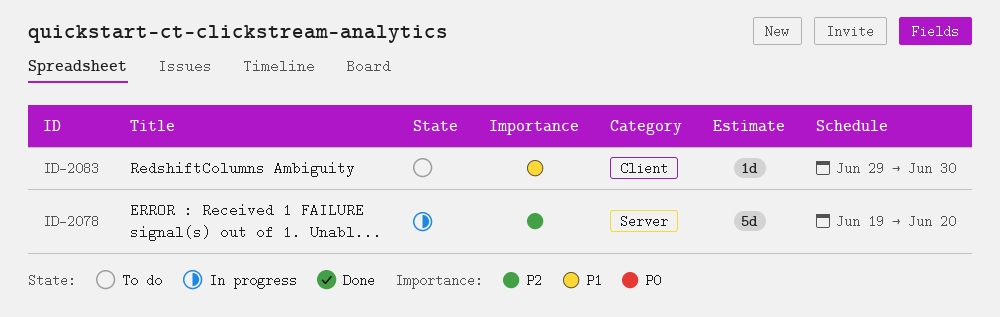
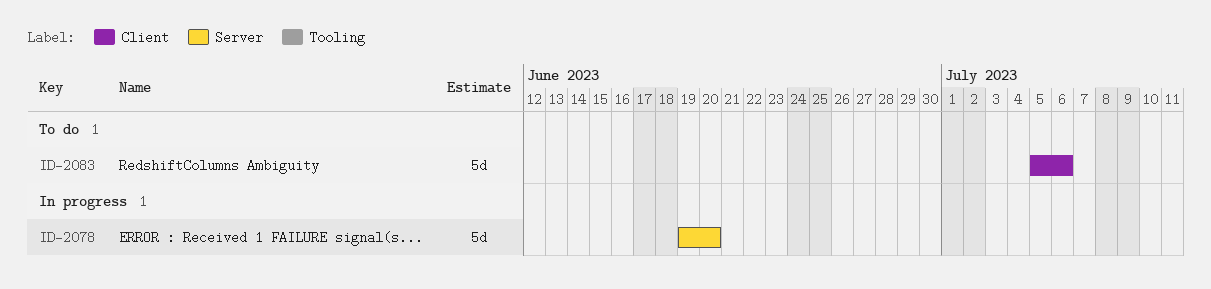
ID-2083, estimate: 1d -> 5d
ID-2083, start: Jun 29 -> Jul 5
ID-2083, due: Jun 30 -> Jul 6

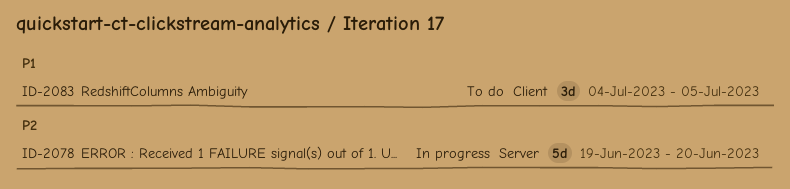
ID-2083, estimate: 5d -> 3d
ID-2083, start: Jul 5 -> Jul 4
ID-2083, due: Jul 6 -> Jul 5

